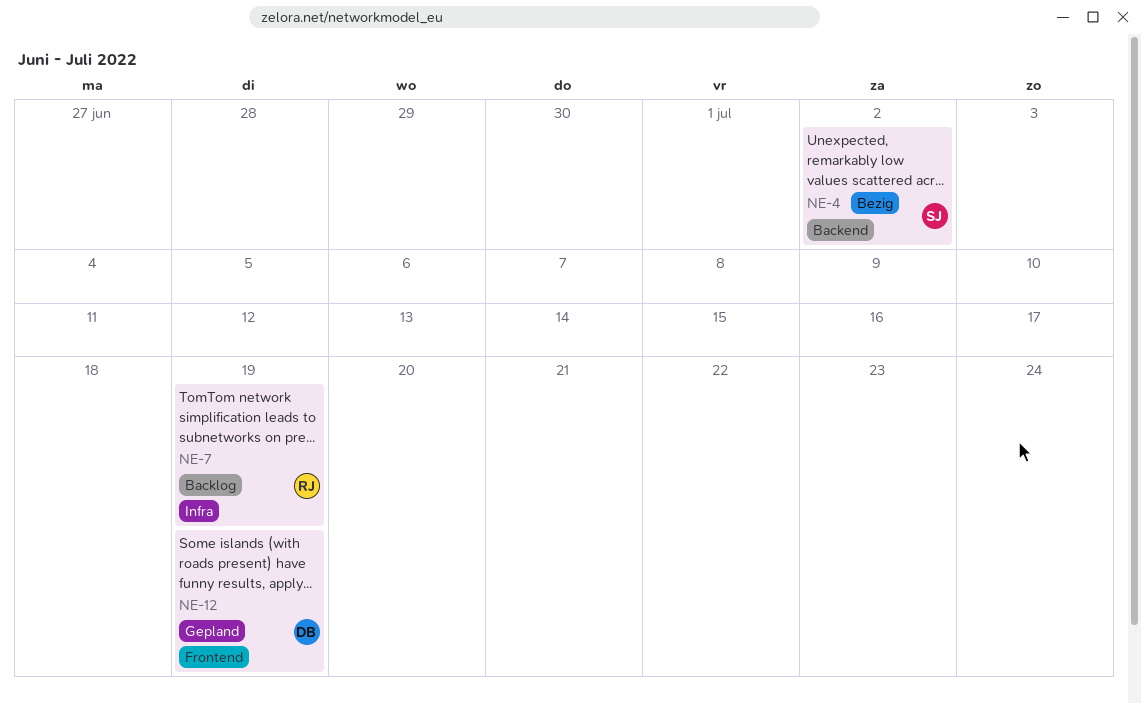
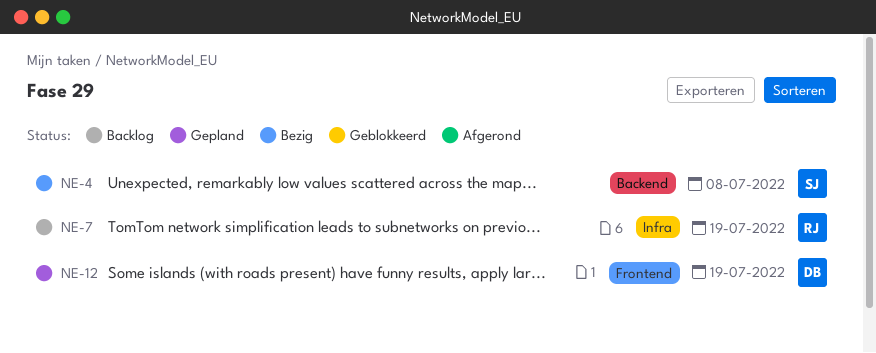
NE-4, due: Jul 2 -> Jul 8

